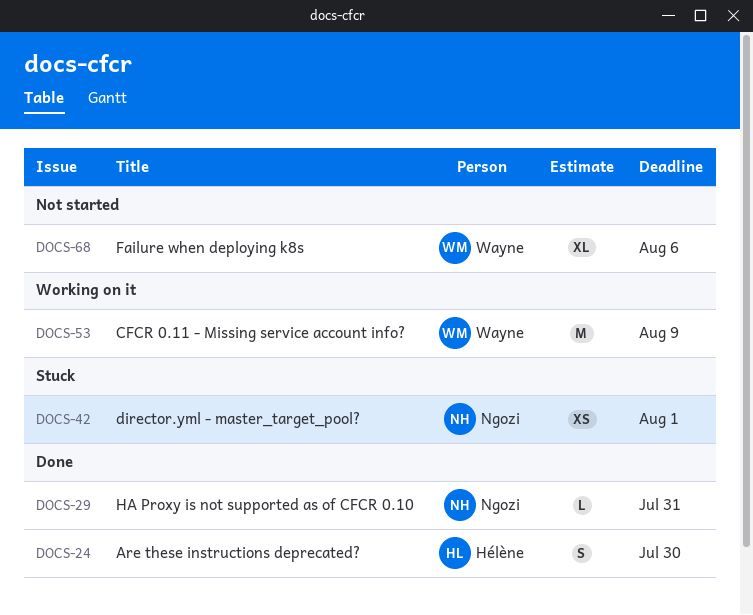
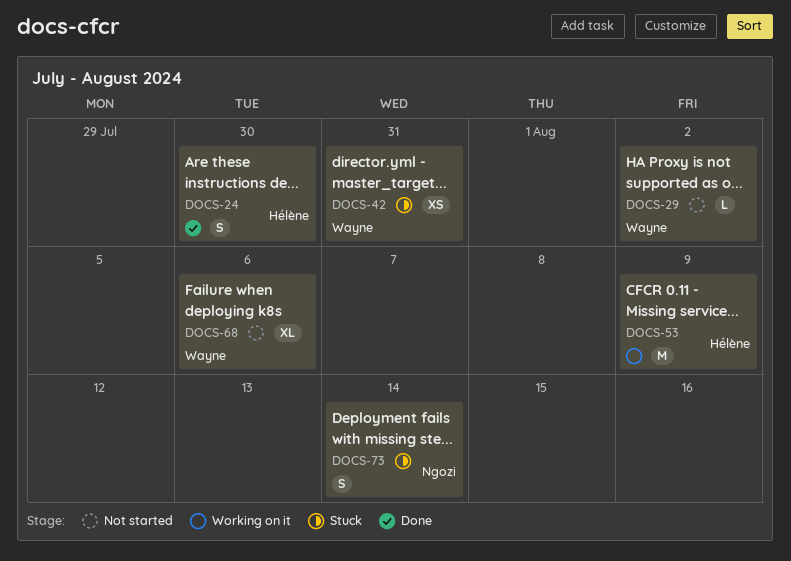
DOCS-29, status: Done -> Not started
DOCS-29, owner: Ngozi -> Wayne
DOCS-29, due: Jul 31 -> Aug 2
DOCS-42, owner: Ngozi -> Wayne
DOCS-42, due: Aug 1 -> Jul 31
DOCS-53, owner: Wayne -> Hélène
DOCS-73: none -> present

